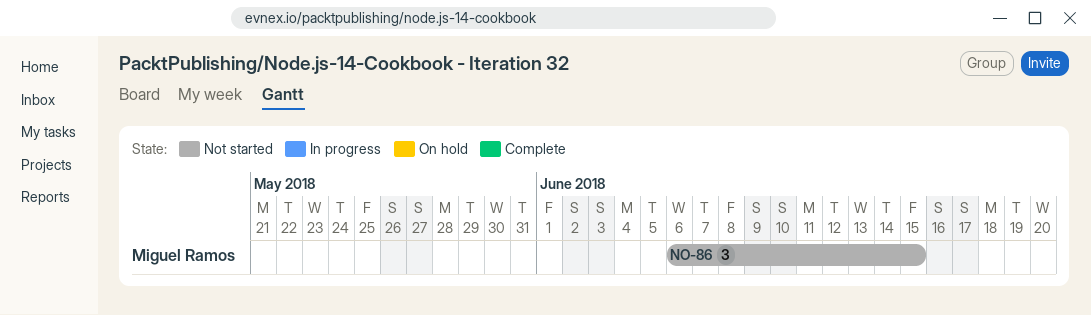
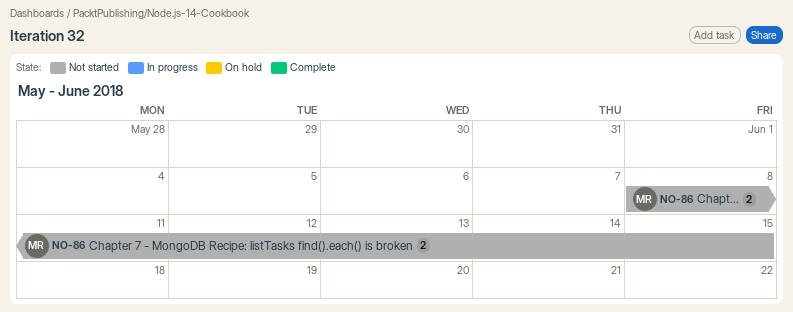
NO-86, estimate: 3 -> 2
NO-86, start: Jun 6 -> Jun 8

